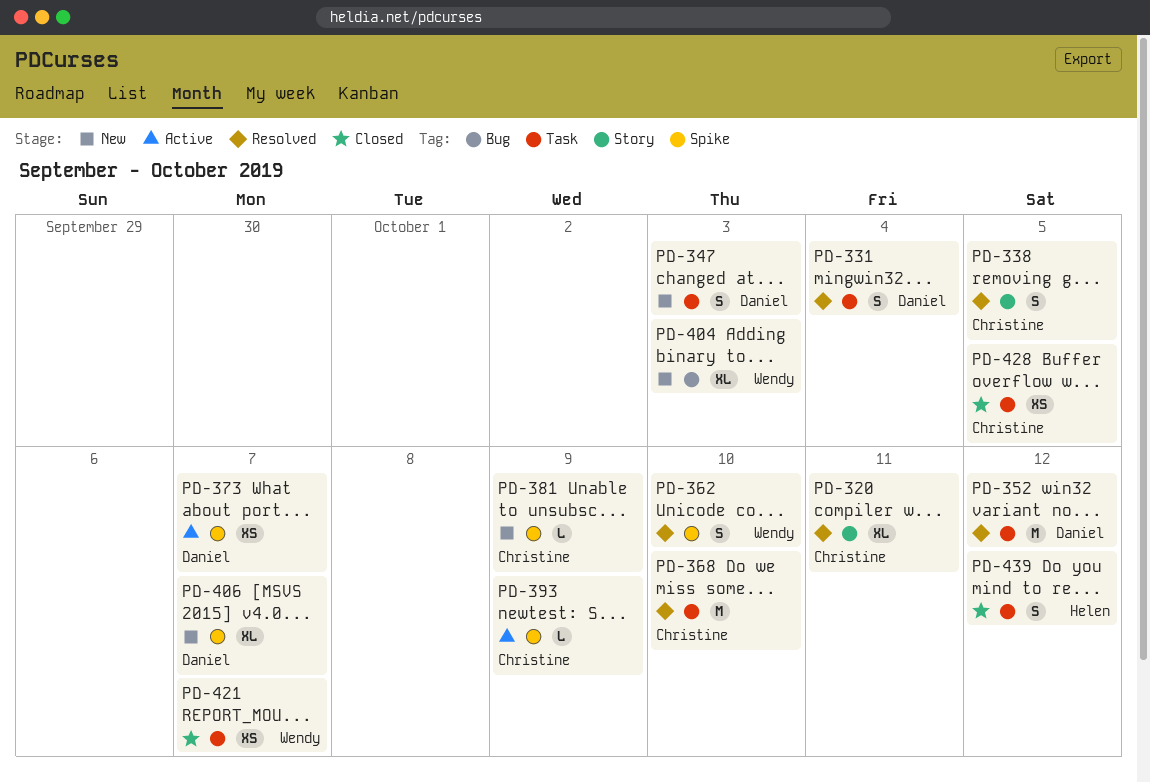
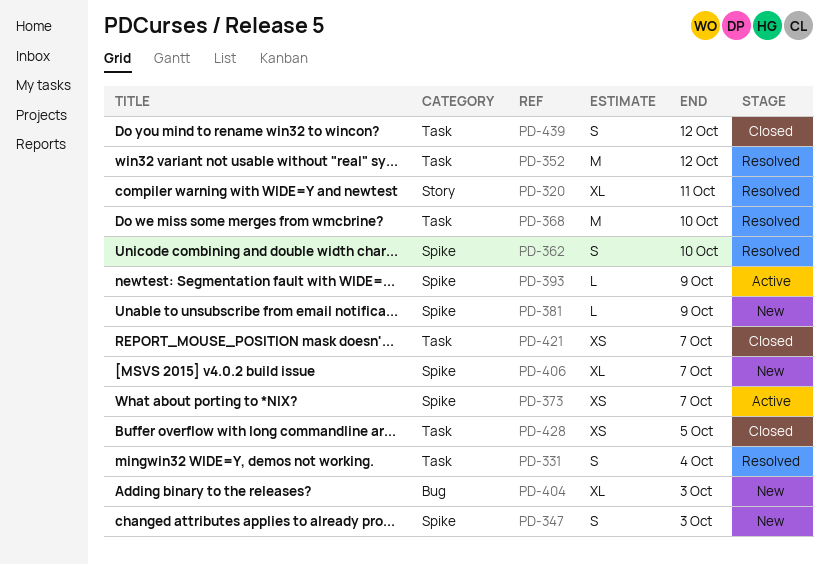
PD-338: present -> none
PD-347, label: Task -> Spike

